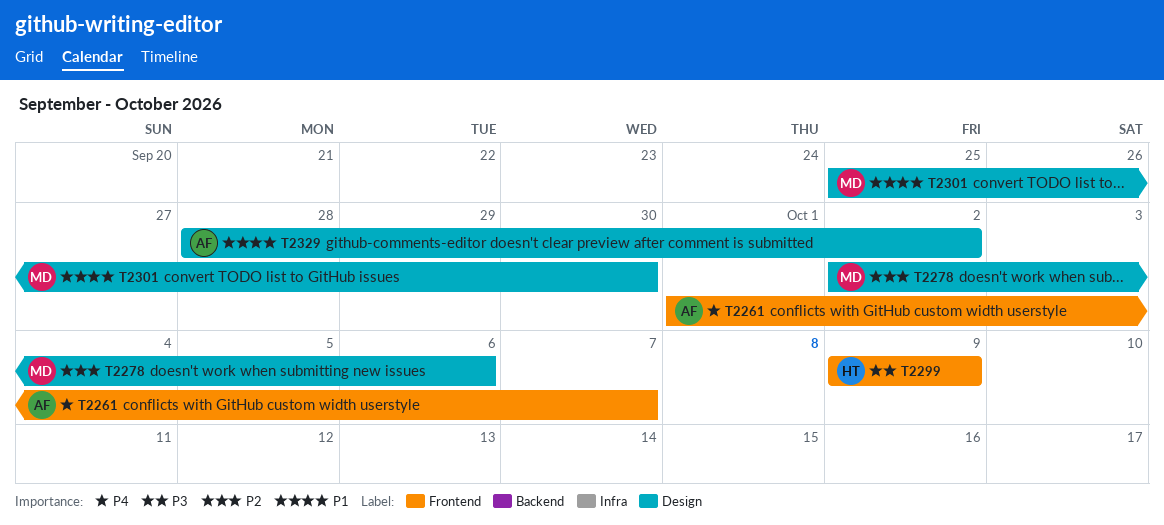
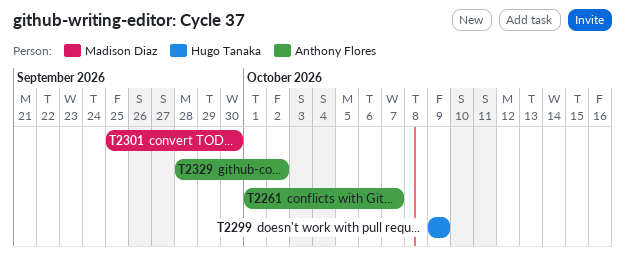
T2278: present -> none

